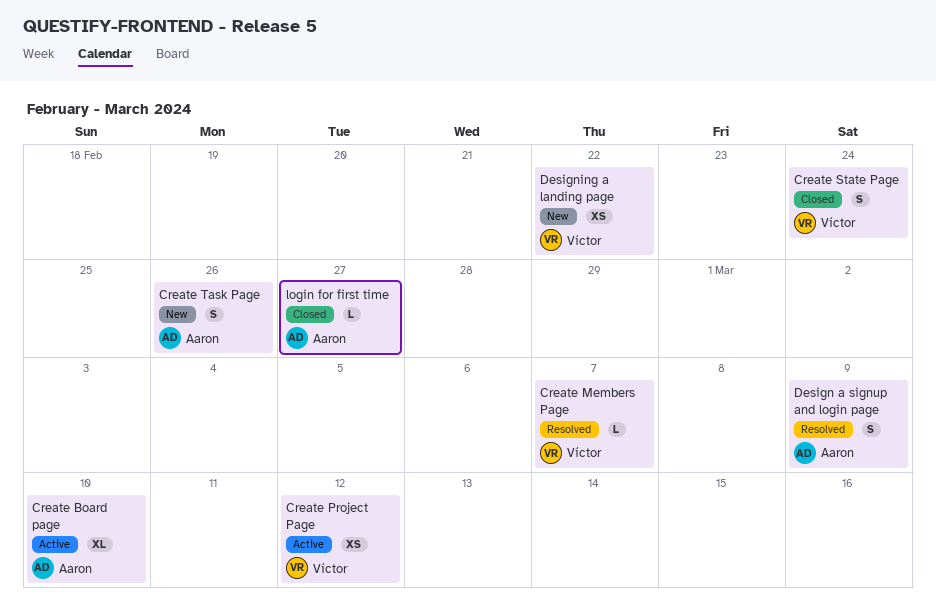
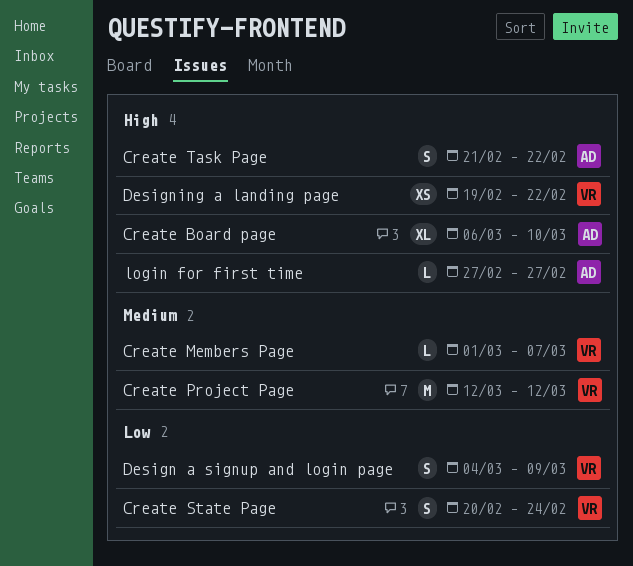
Create Project Page, estimate: XS -> M
Create Task Page, due: Feb 26 -> Feb 22
Design a signup and login page, owner: Aaron -> Víctor

